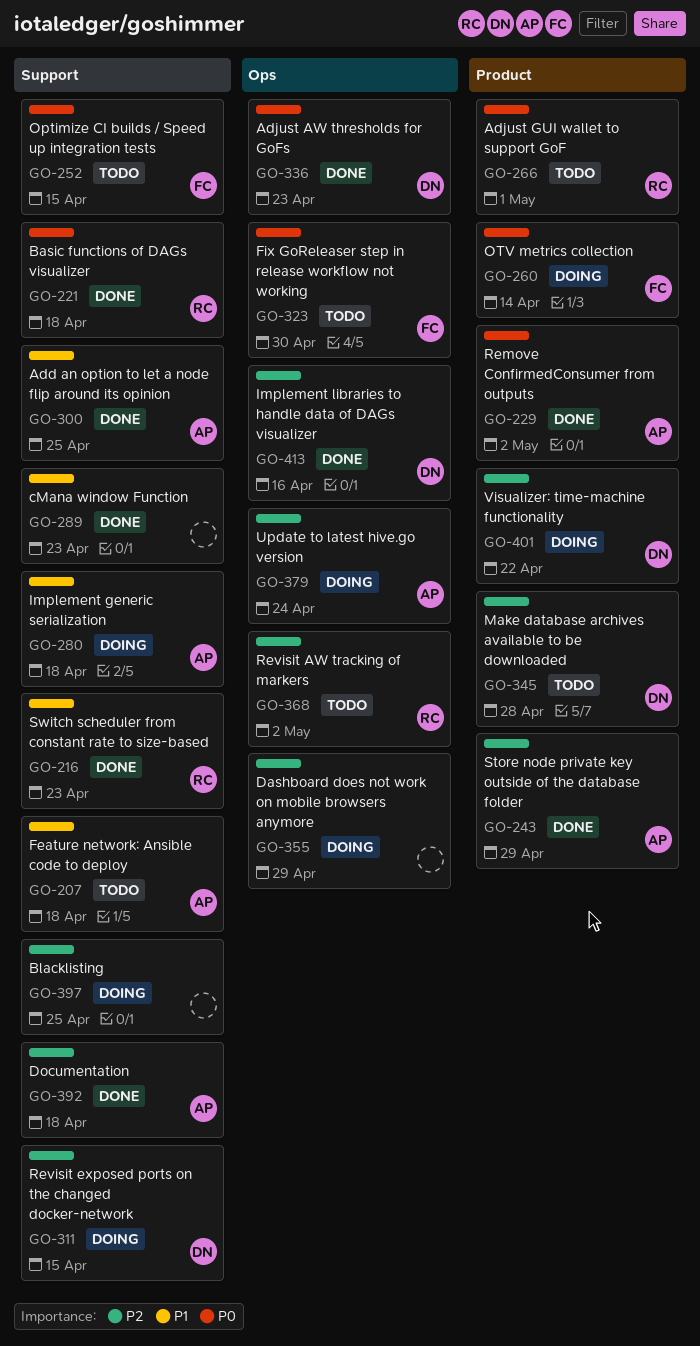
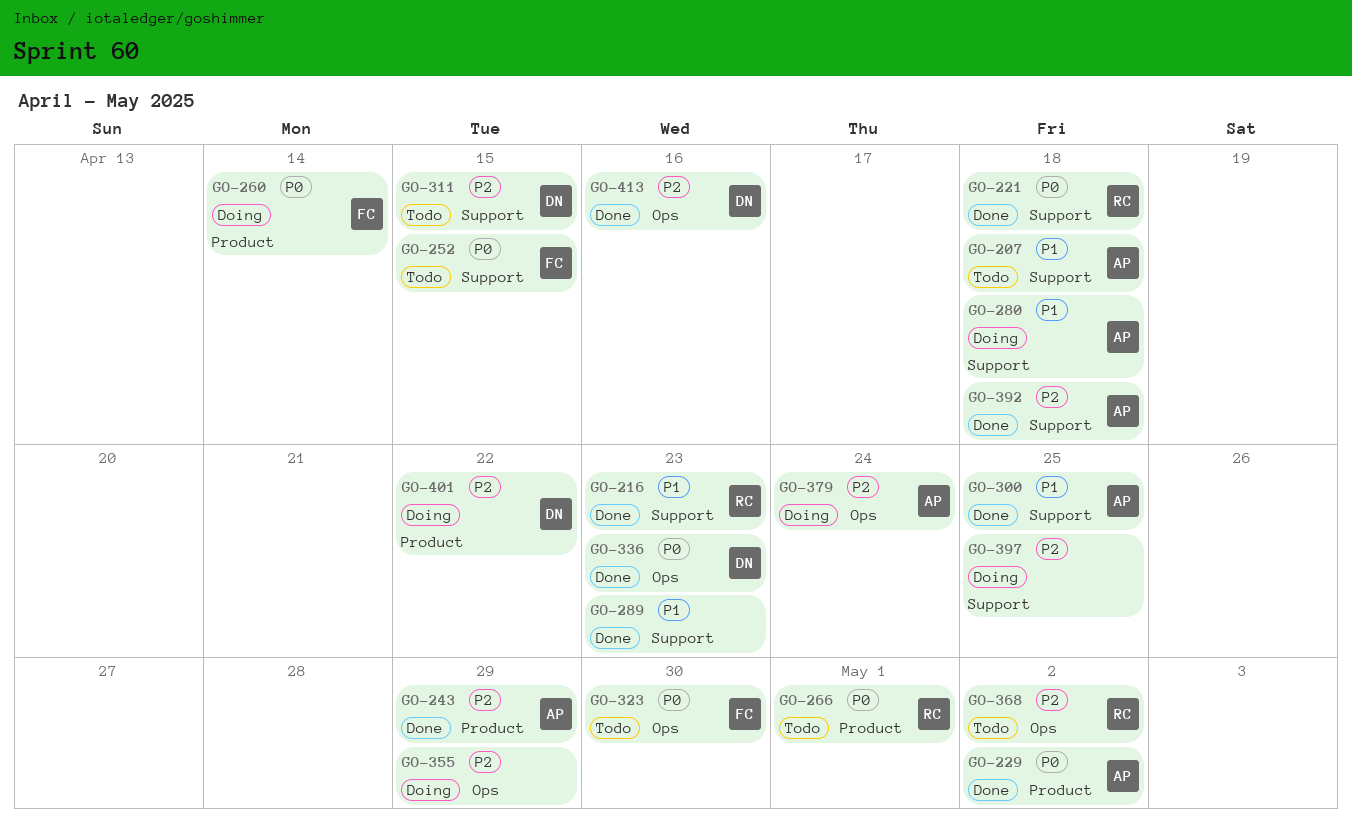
GO-311, status: Doing -> Todo
GO-345: present -> none

